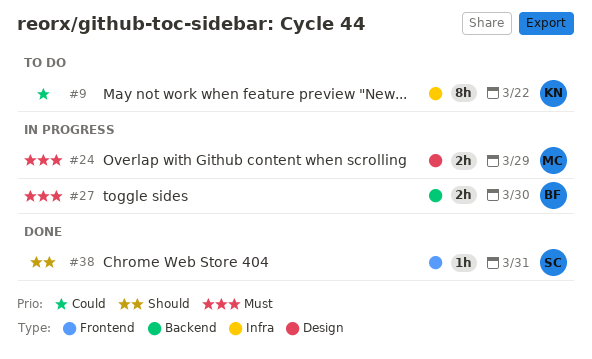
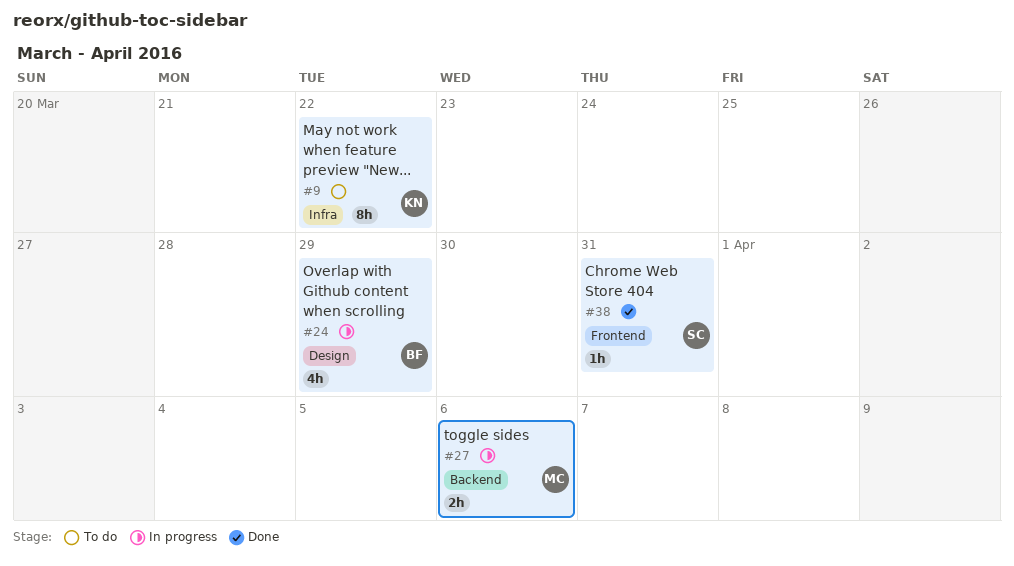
#24, owner: MC -> BF
#24, estimate: 2h -> 4h
#27, owner: BF -> MC
#27, due: Mar 30 -> Apr 6

